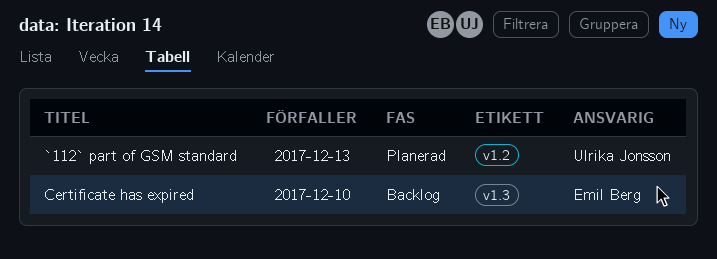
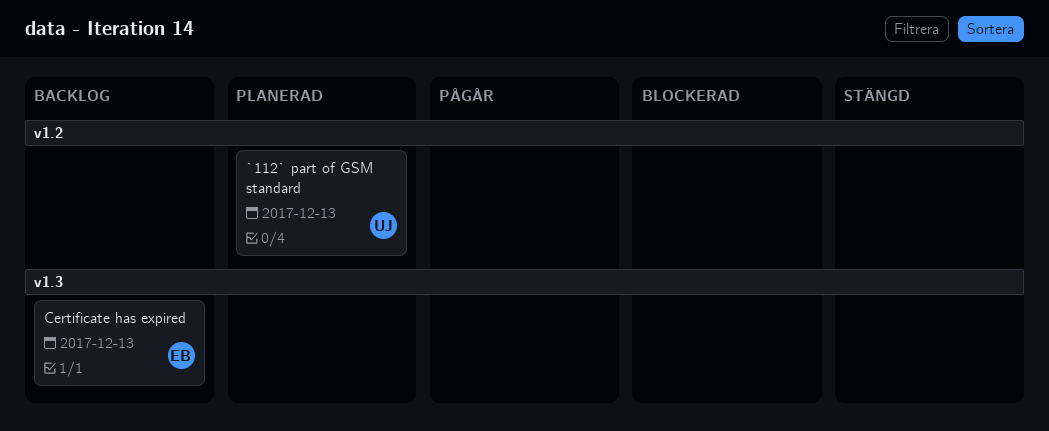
Certificate has expired, due: Dec 10 -> Dec 13

